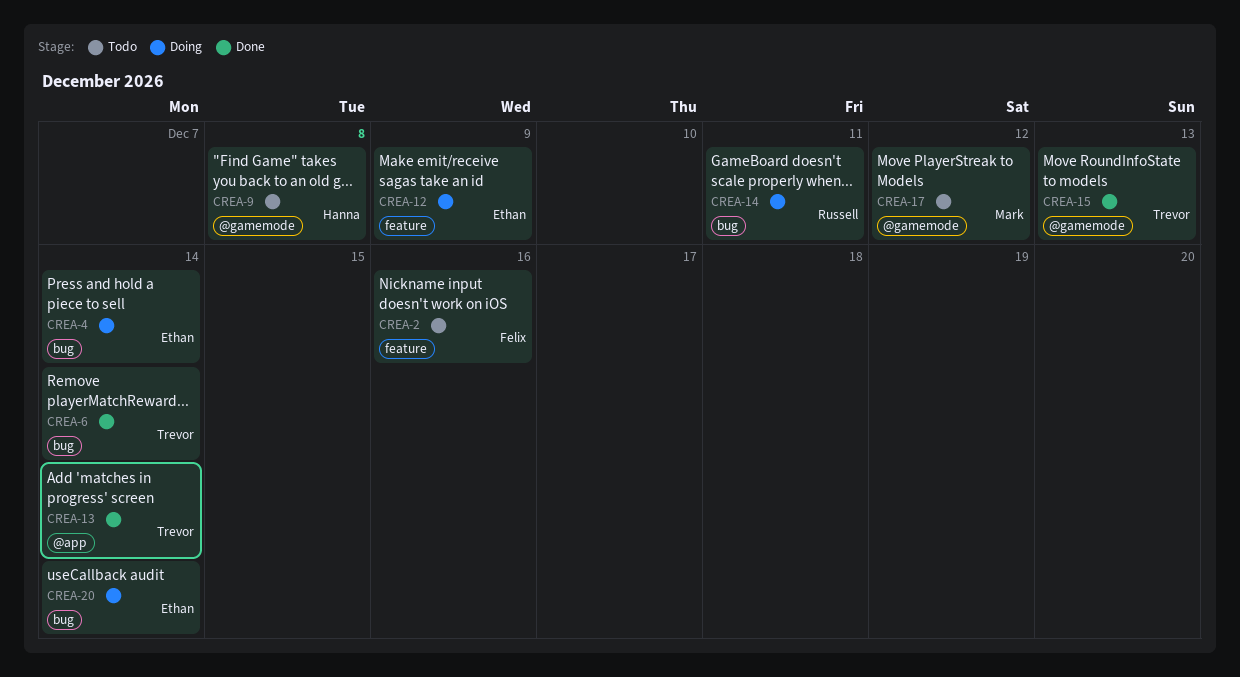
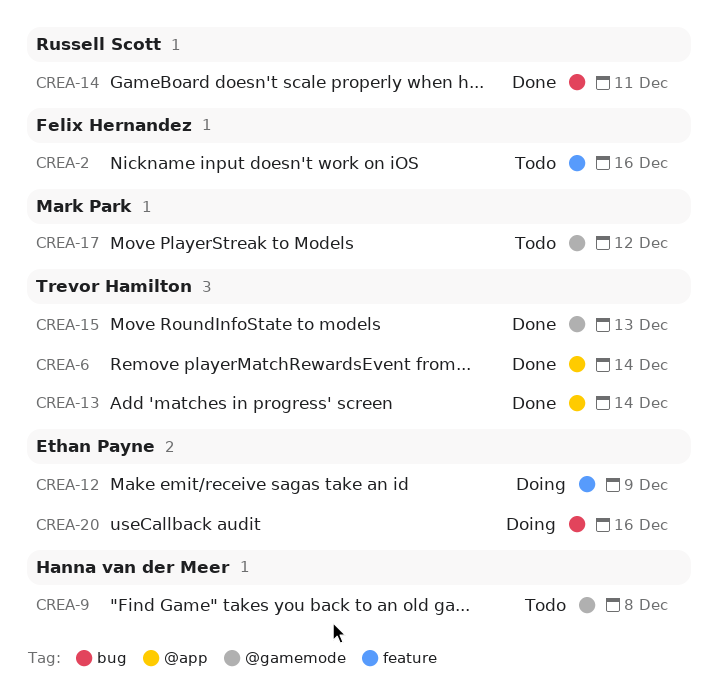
CREA-4: present -> none
CREA-6, label: bug -> @app
CREA-14, status: Doing -> Done
CREA-20, due: Dec 14 -> Dec 16

